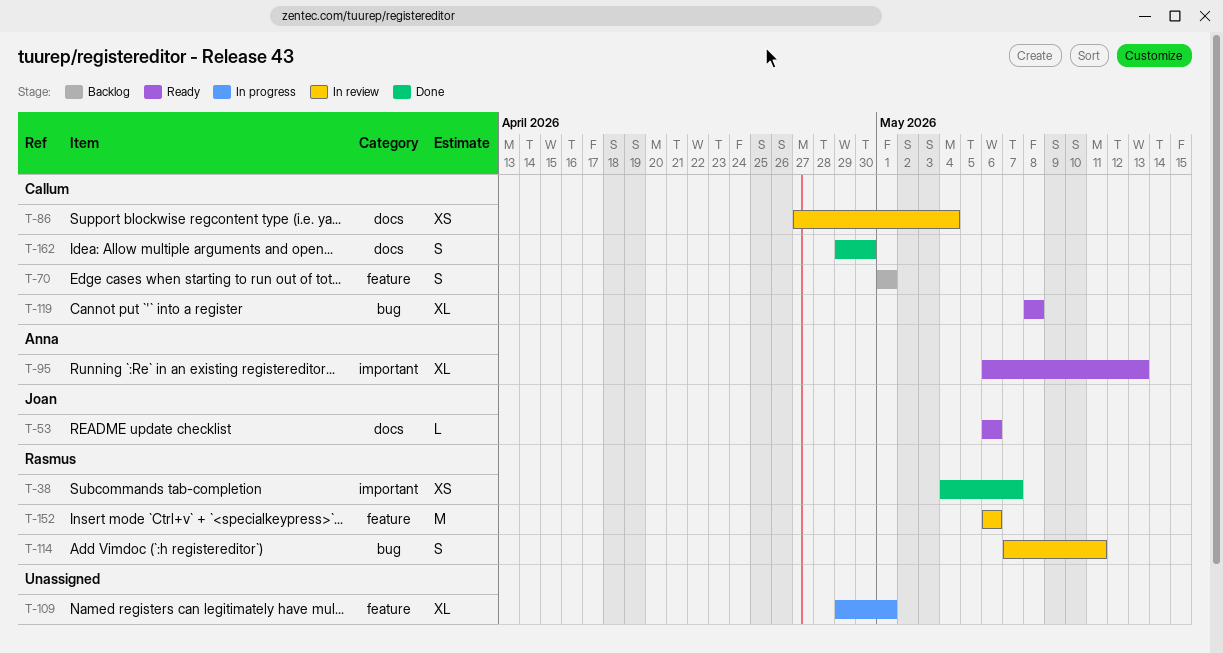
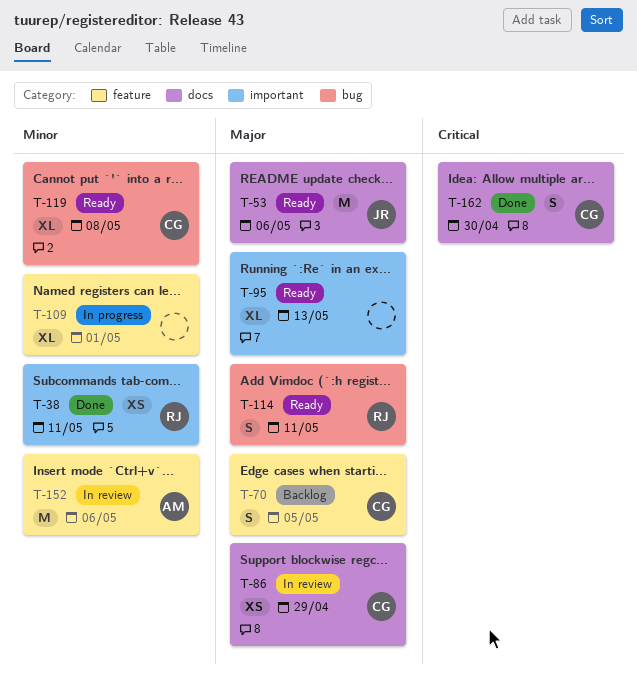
T-38, due: May 7 -> May 11
T-53, estimate: L -> M
T-70, due: May 1 -> May 5
T-86, due: May 4 -> Apr 29
T-95, owner: Anna -> none
T-114, status: In review -> Ready
T-152, owner: Rasmus -> Anna

